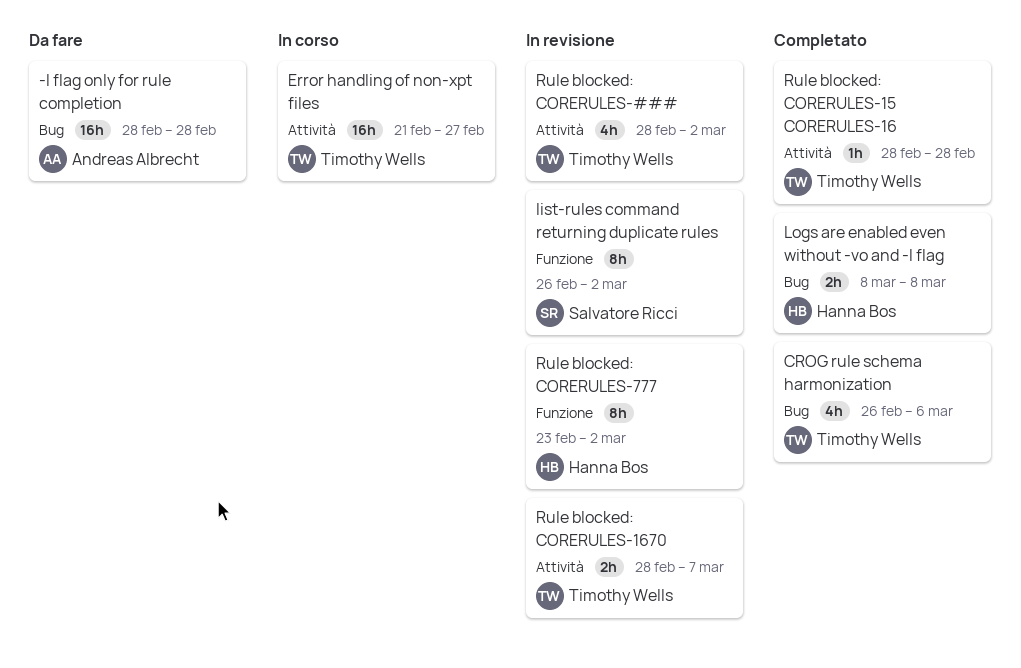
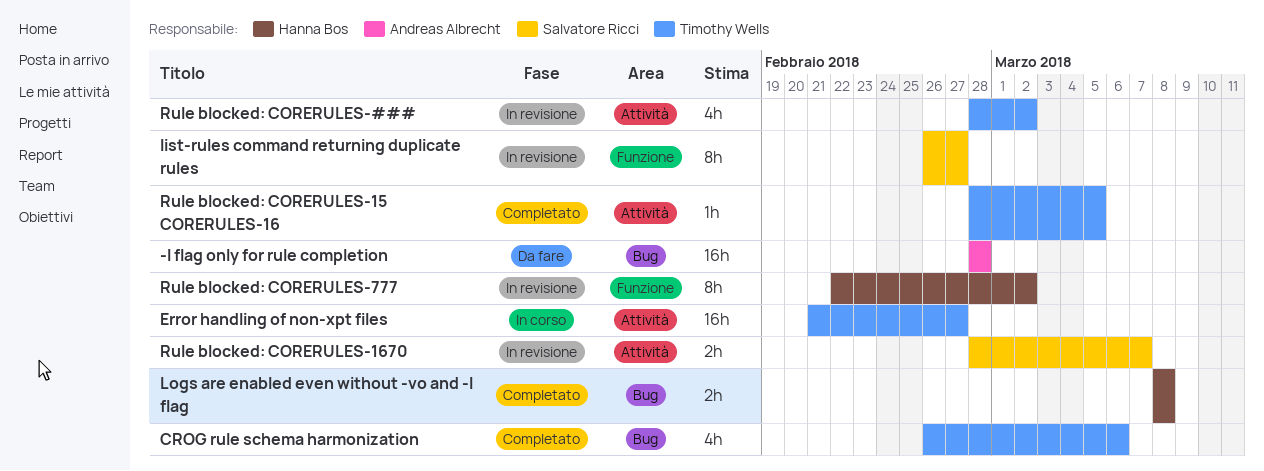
list-rules command returning duplicate rules, due: Mar 2 -> Feb 27
Rule blocked: CORERULES-15 CORERULES-16, due: Feb 28 -> Mar 5
Rule blocked: CORERULES-1670, owner: Timothy Wells -> Salvatore Ricci
Rule blocked: CORERULES-777, start: Feb 23 -> Feb 22

